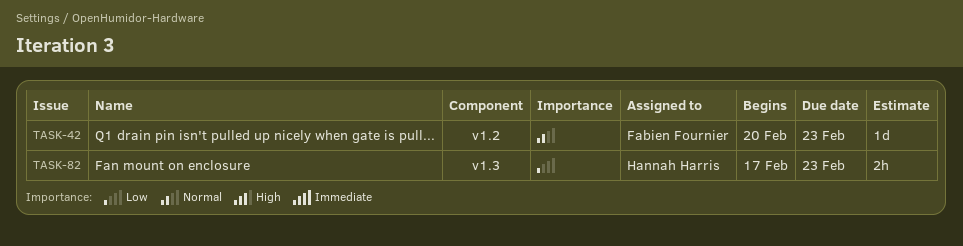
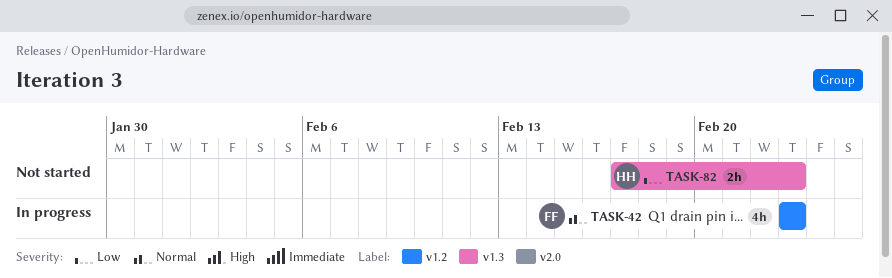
TASK-42, estimate: 1d -> 4h
TASK-42, start: Feb 20 -> Feb 23

